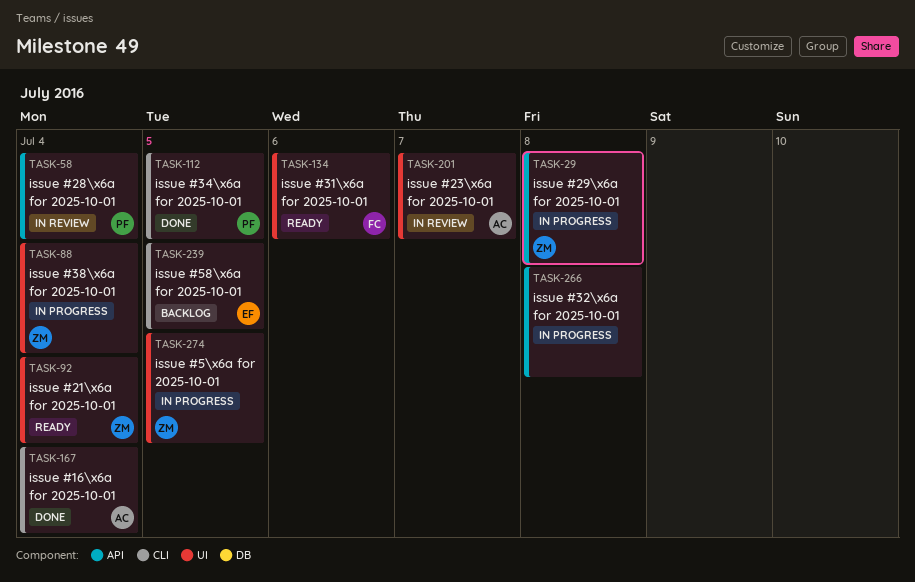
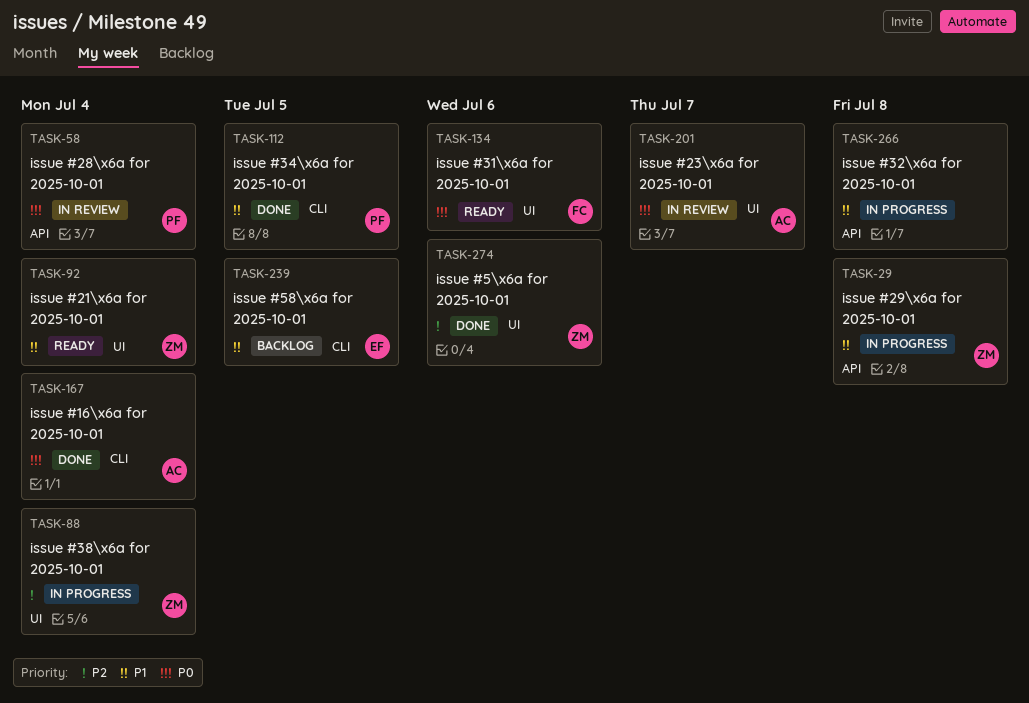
TASK-274, status: In progress -> Done
TASK-274, due: Jul 5 -> Jul 6

